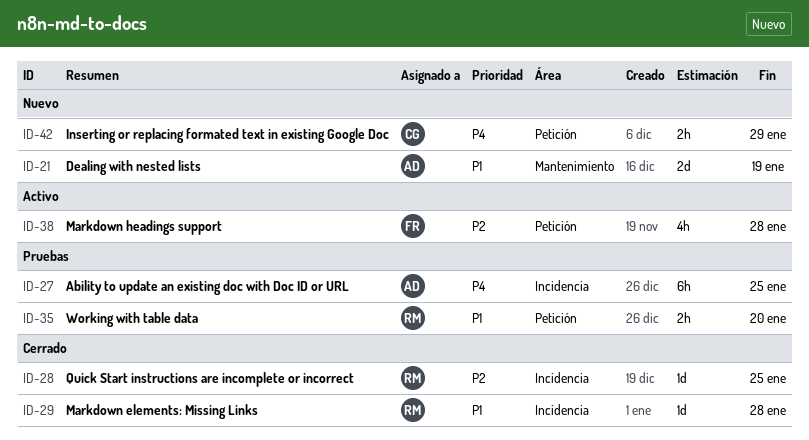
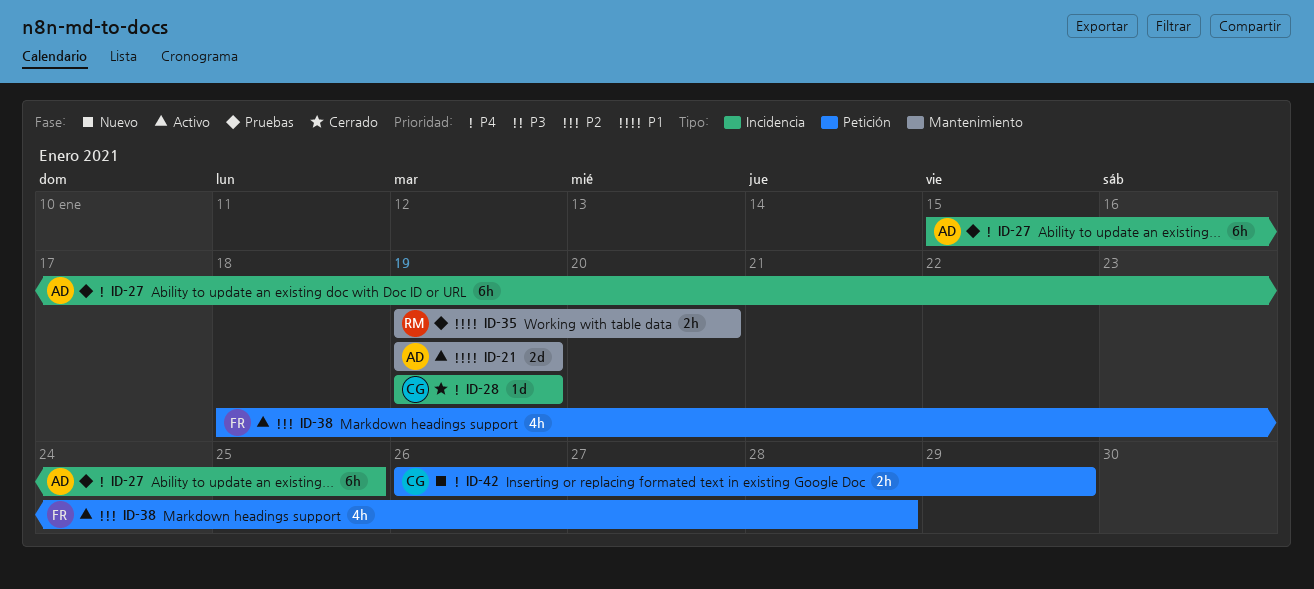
ID-21, status: Nuevo -> Activo
ID-28, owner: RM -> CG
ID-28, priority: P2 -> P4
ID-28, due: Jan 25 -> Jan 19
ID-29: present -> none
ID-35, label: Petición -> Mantenimiento

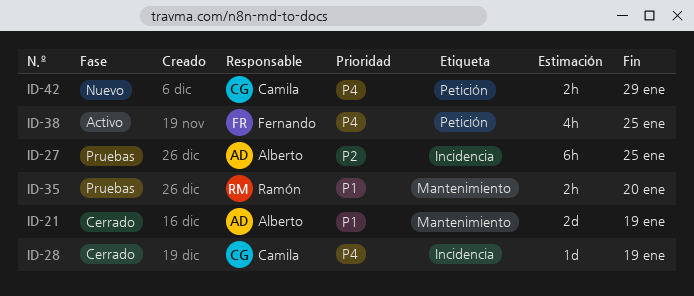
ID-21, status: Activo -> Cerrado
ID-27, priority: P4 -> P2
ID-38, priority: P2 -> P4
ID-38, due: Jan 28 -> Jan 25

